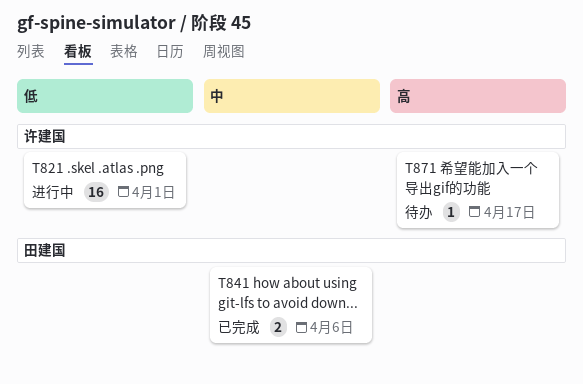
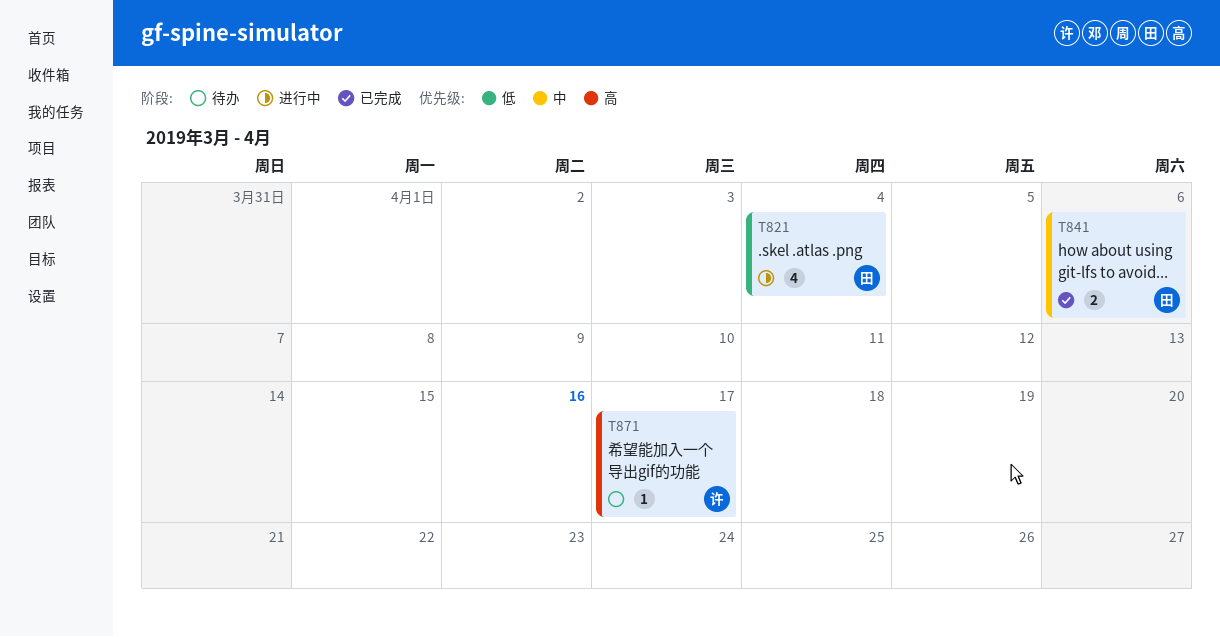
T821, owner: 许建国 -> 田建国
T821, estimate: 16 -> 4
T821, due: Apr 1 -> Apr 4

